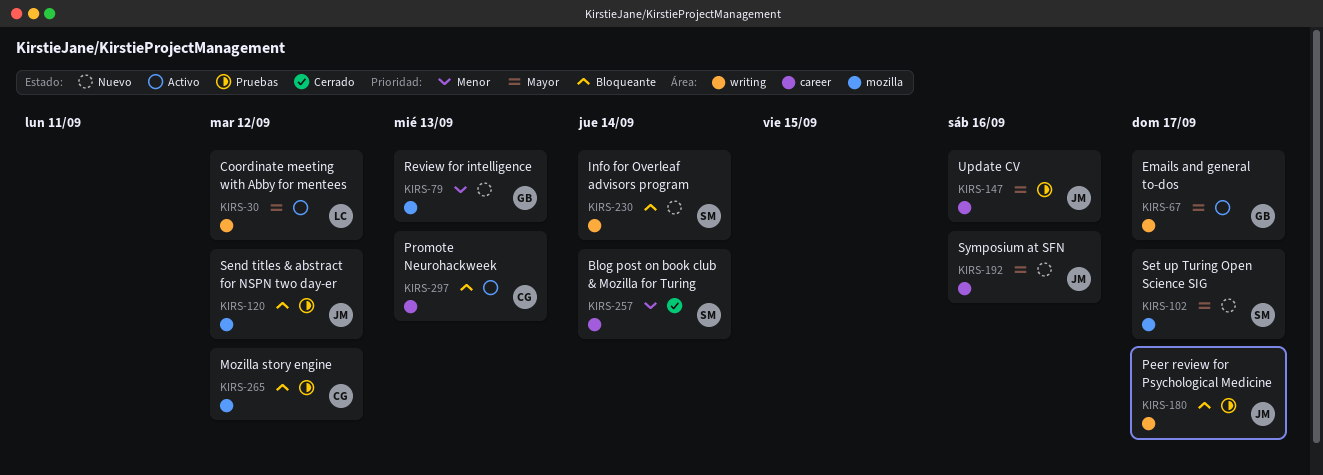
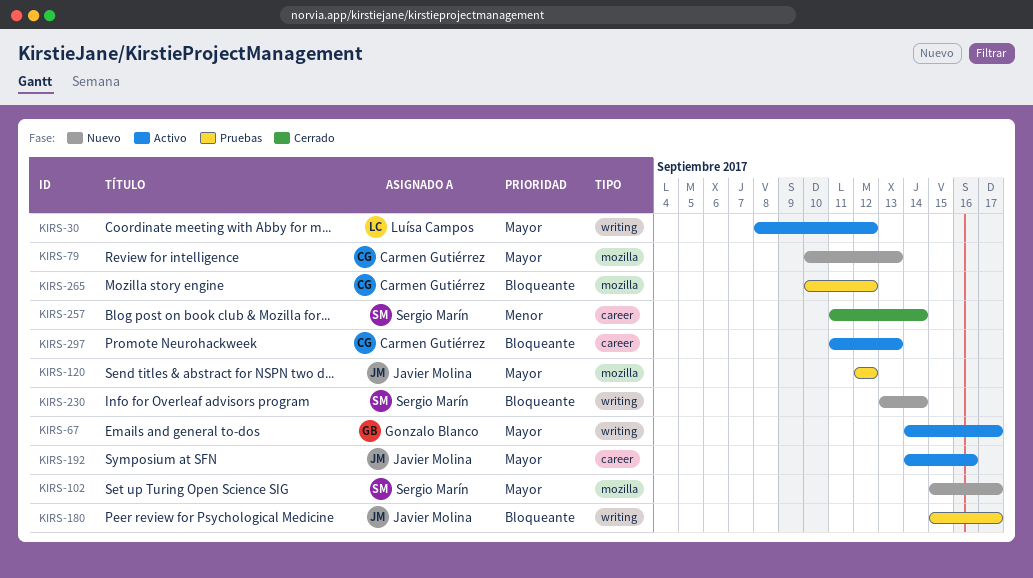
KIRS-79, owner: Gonzalo Blanco -> Carmen Gutiérrez
KIRS-79, priority: Menor -> Mayor
KIRS-120, priority: Bloqueante -> Mayor
KIRS-147: present -> none
KIRS-192, status: Nuevo -> Activo

